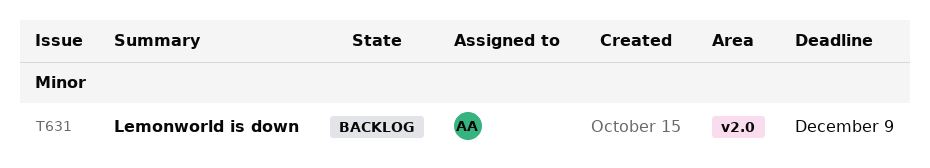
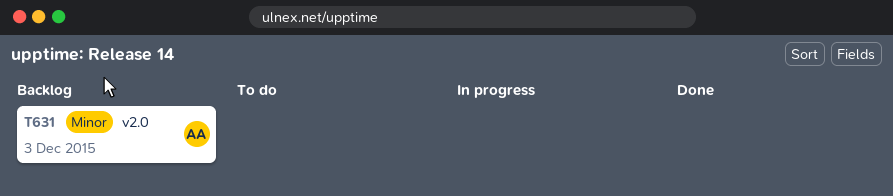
T631, due: Dec 9 -> Dec 3

